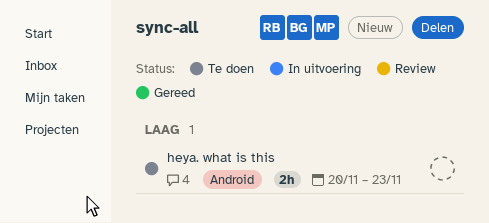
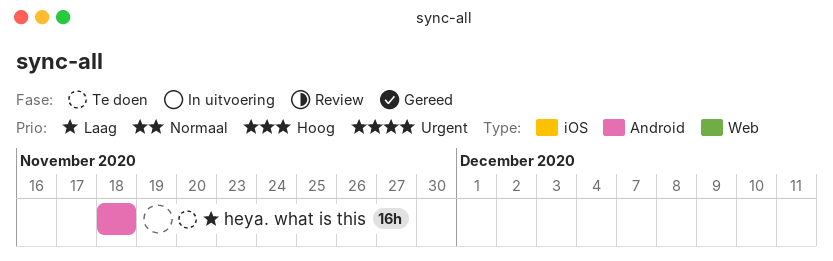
heya. what is this, estimate: 2h -> 16h
heya. what is this, start: Nov 20 -> Nov 18
heya. what is this, due: Nov 23 -> Nov 18

